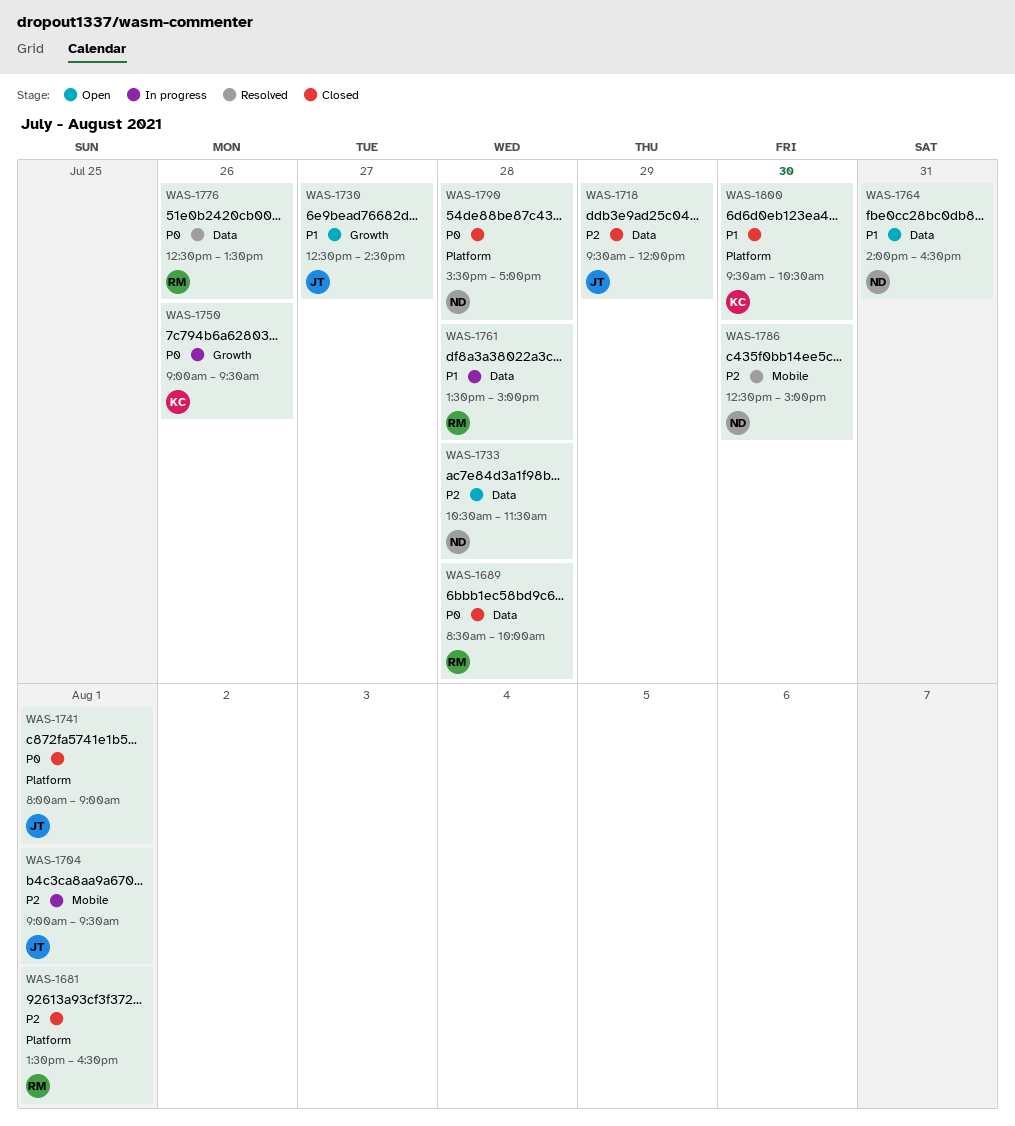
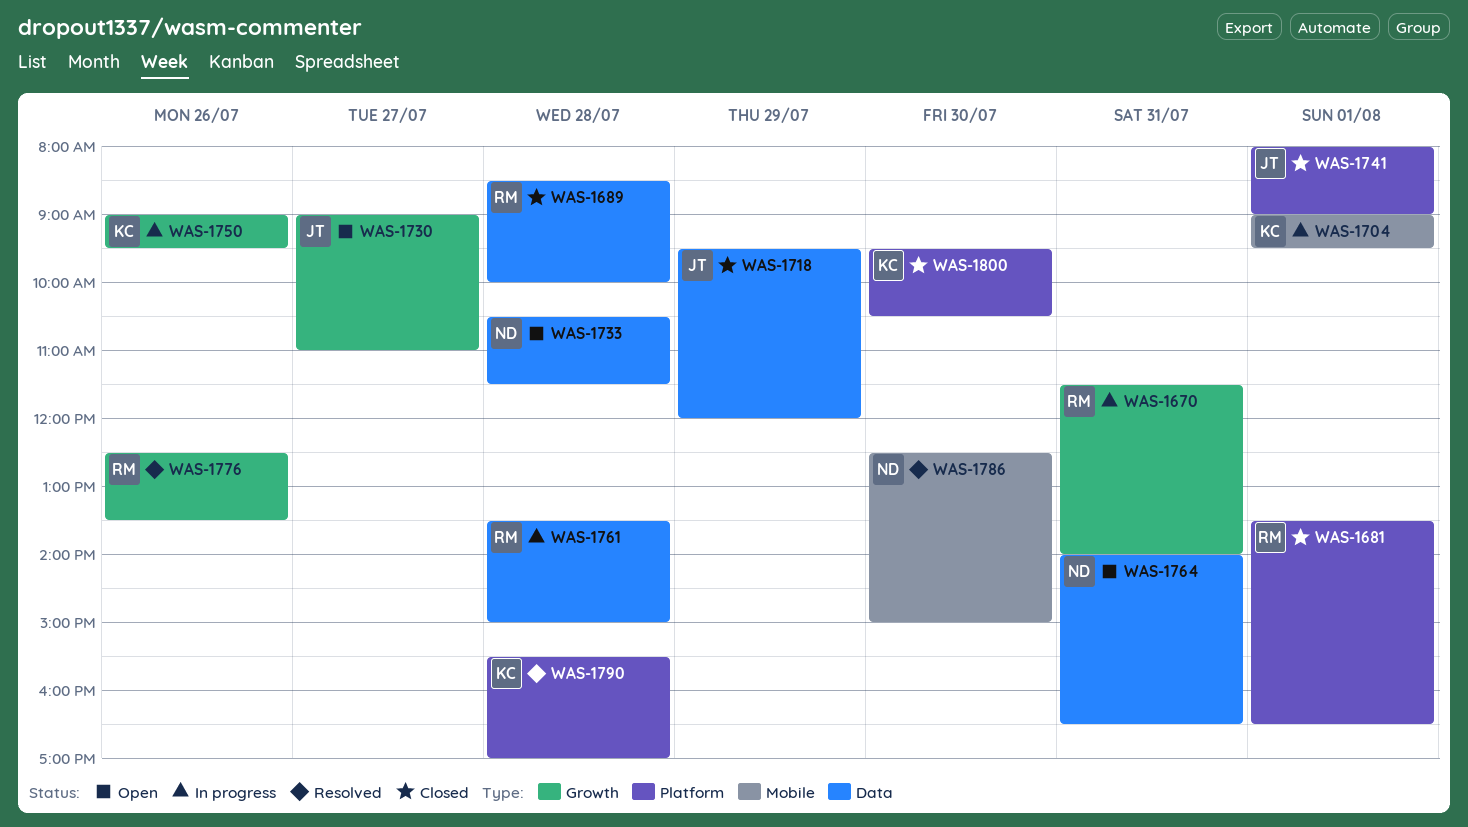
WAS-1670: none -> present
WAS-1704, owner: JT -> KC
WAS-1730, begins: 12:30 -> 09:00
WAS-1730, ends: 14:30 -> 11:00
WAS-1776, label: Data -> Growth
WAS-1790, status: Closed -> Resolved
WAS-1790, owner: ND -> KC

